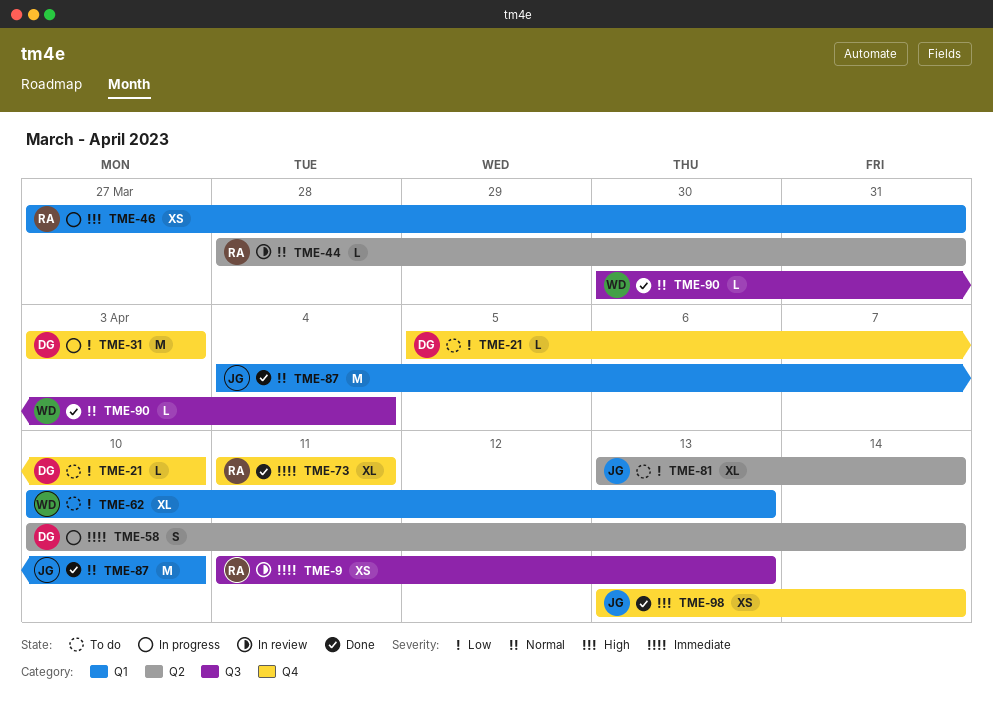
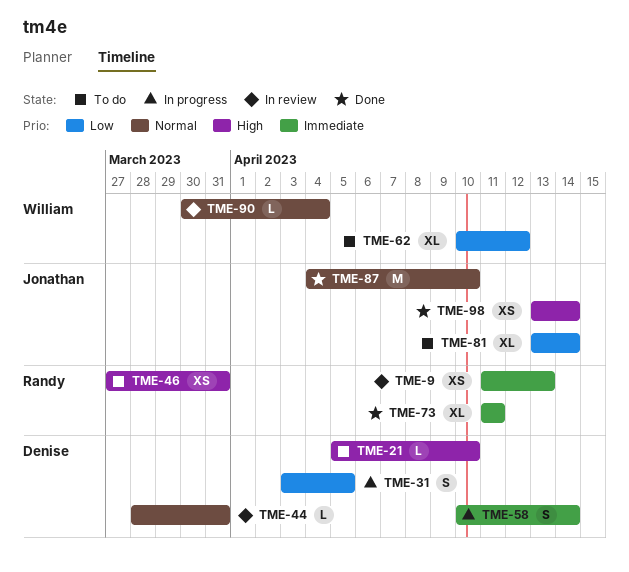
TME-21, priority: Low -> High
TME-31, estimate: M -> S
TME-31, due: Apr 3 -> Apr 5
TME-44, owner: Randy -> Denise
TME-46, status: In progress -> To do
TME-62, due: Apr 13 -> Apr 12
TME-90, status: Done -> In review

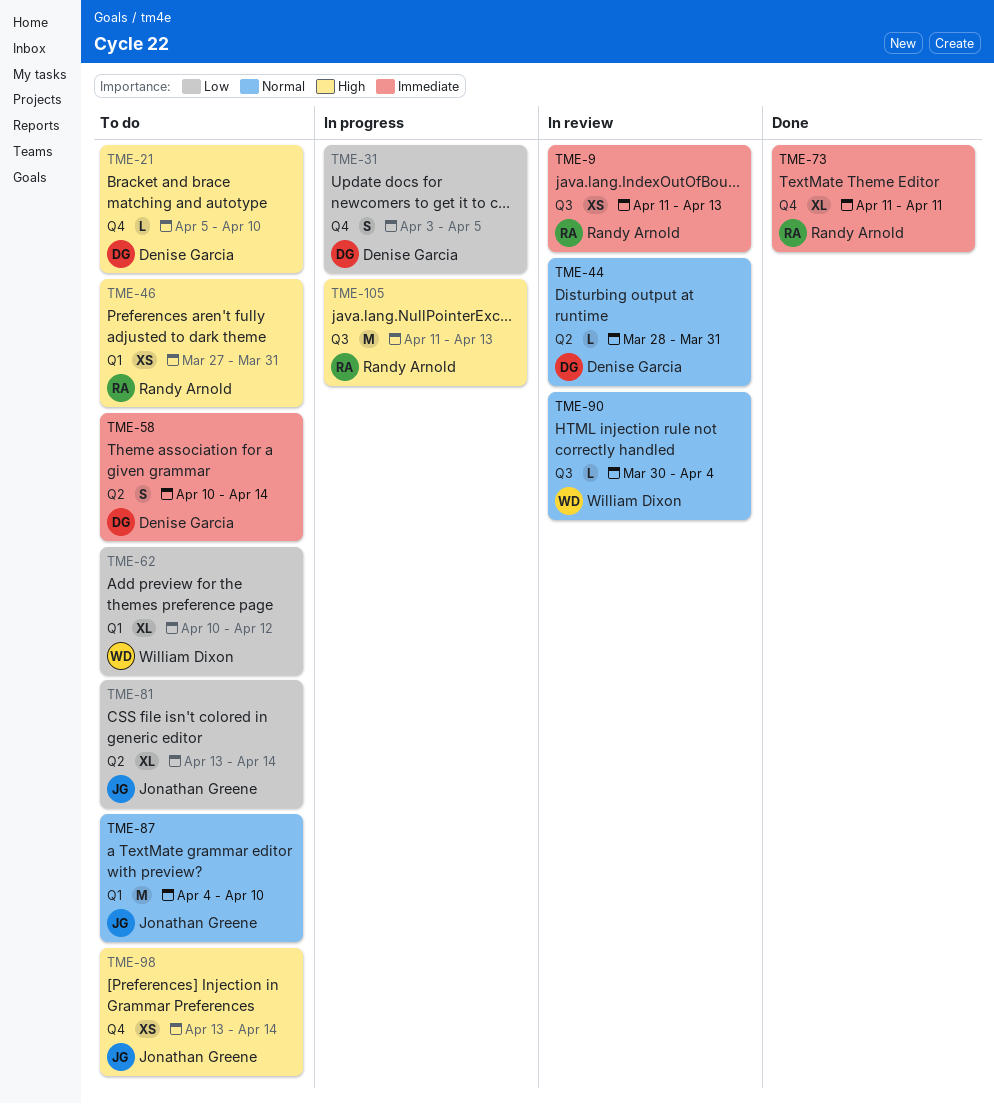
TME-58, status: In progress -> To do
TME-87, status: Done -> To do
TME-98, status: Done -> To do
TME-105: none -> present

